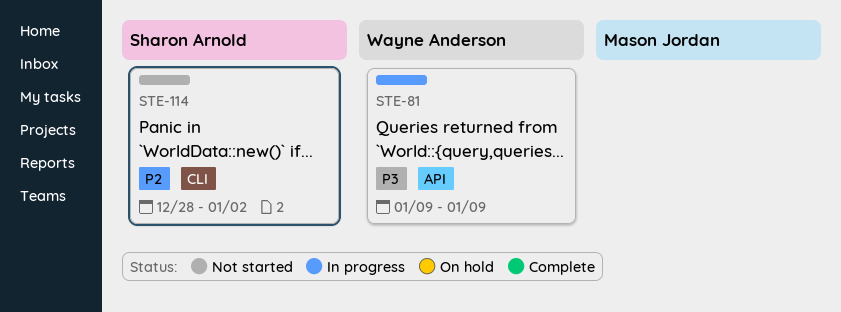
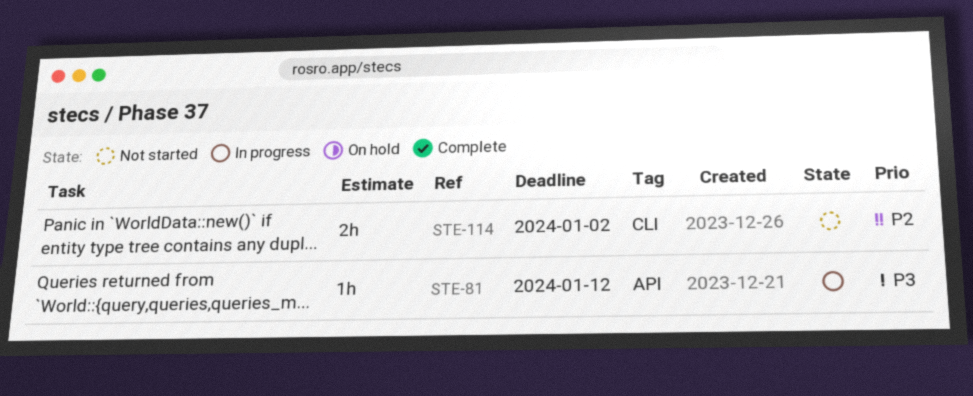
STE-81, due: Jan 9 -> Jan 12

